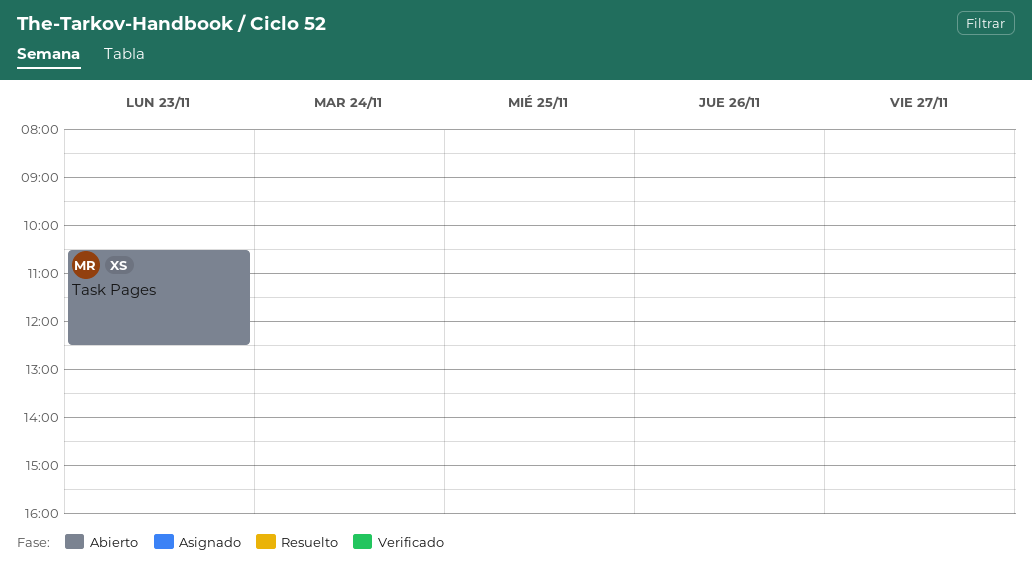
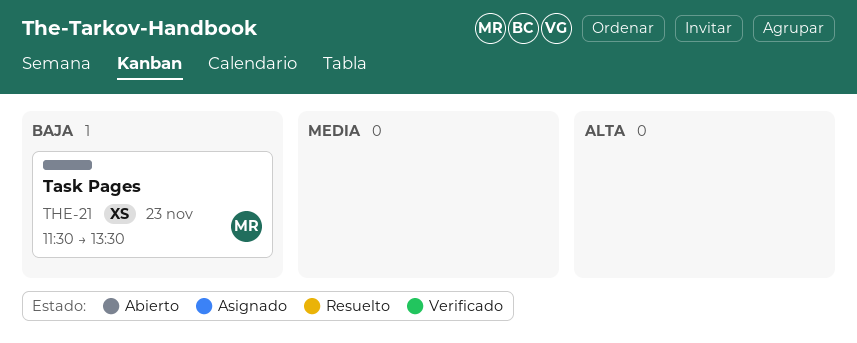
Task Pages, begins: 10:30 -> 11:30
Task Pages, ends: 12:30 -> 13:30

